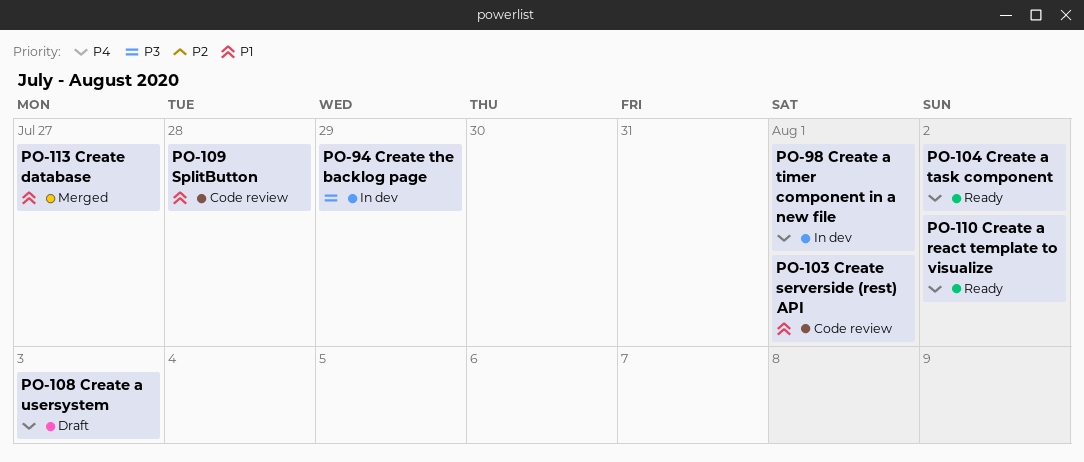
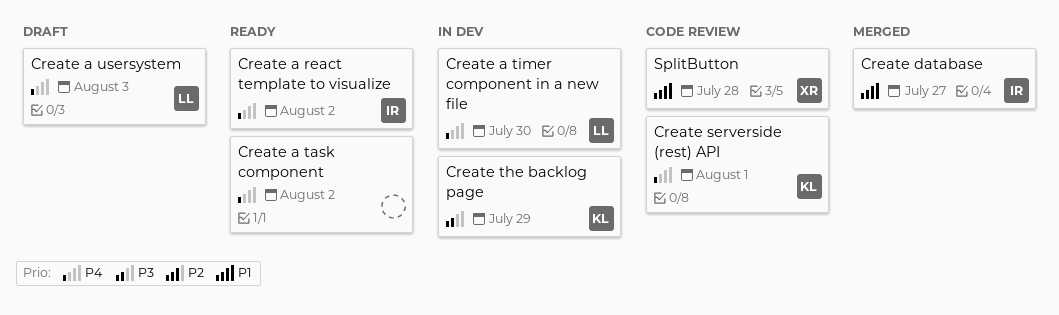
Create a timer component in a new file, due: Aug 1 -> Jul 30
Create serverside (rest) API, priority: P1 -> P4

